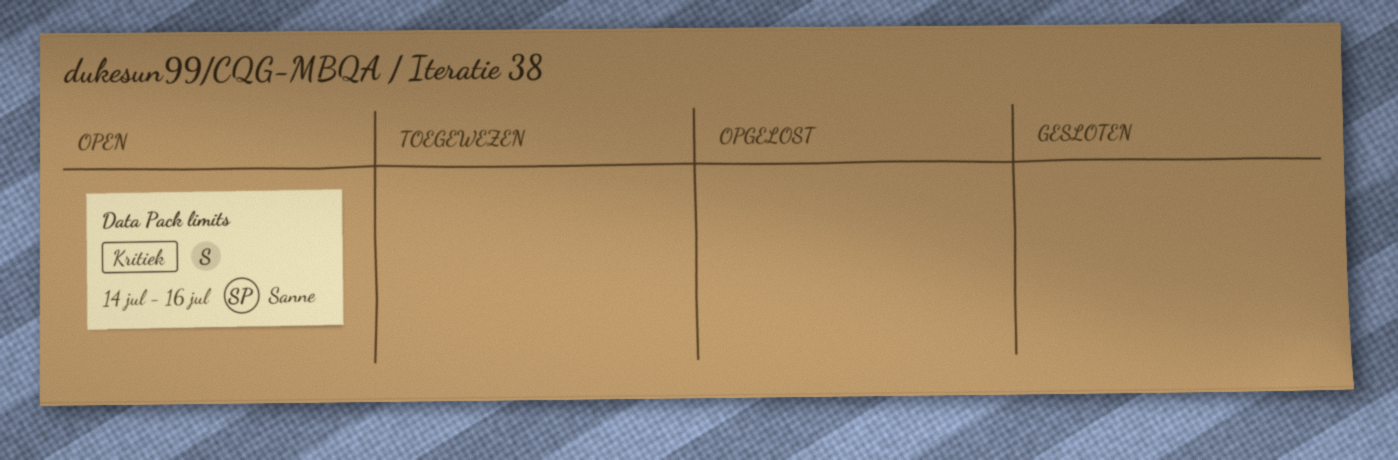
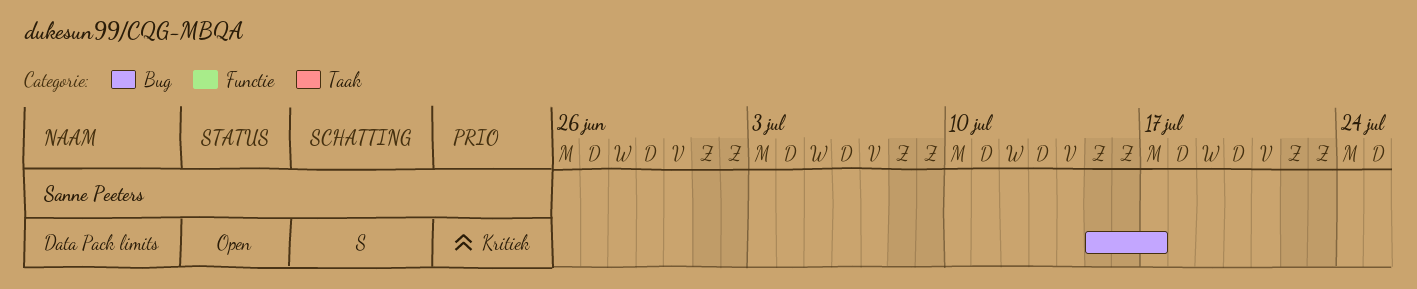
Data Pack limits, start: Jul 14 -> Jul 15
Data Pack limits, due: Jul 16 -> Jul 17

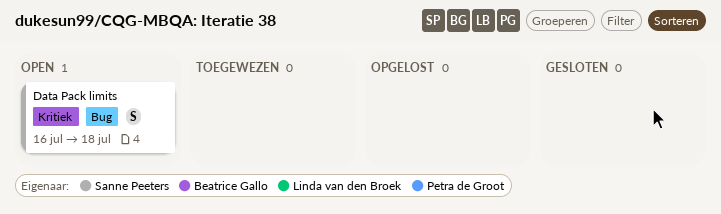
Data Pack limits, start: Jul 15 -> Jul 16
Data Pack limits, due: Jul 17 -> Jul 18

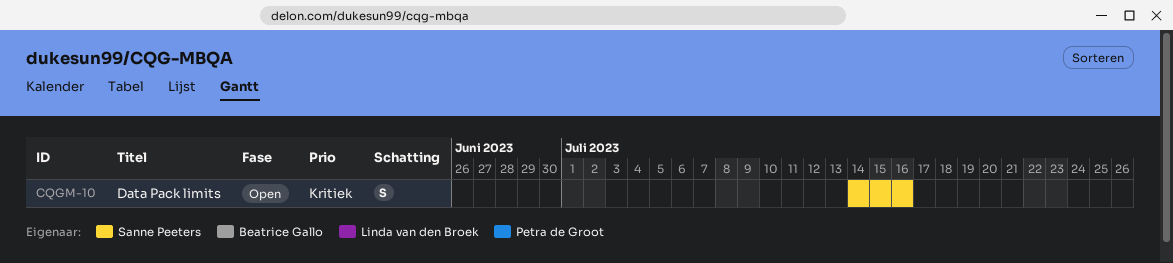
Data Pack limits, start: Jul 16 -> Jul 14
Data Pack limits, due: Jul 18 -> Jul 16

